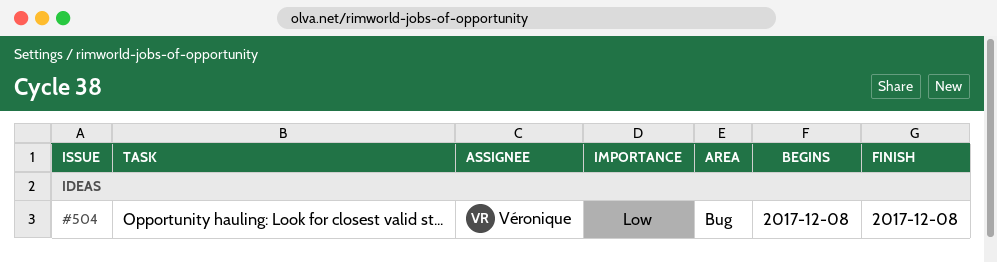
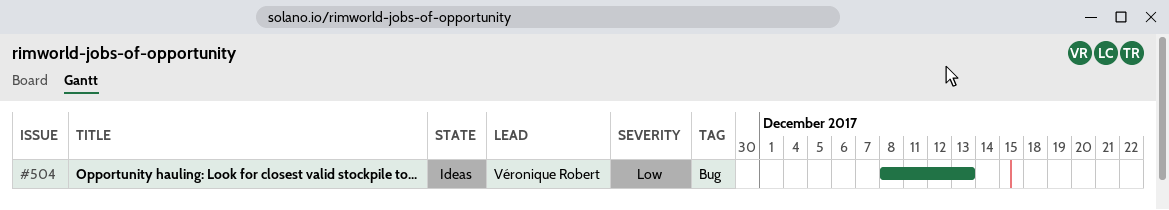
#504, due: Dec 8 -> Dec 13

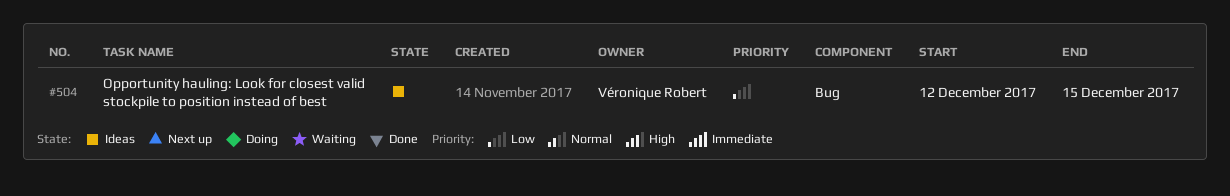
#504, start: Dec 8 -> Dec 12
#504, due: Dec 13 -> Dec 15

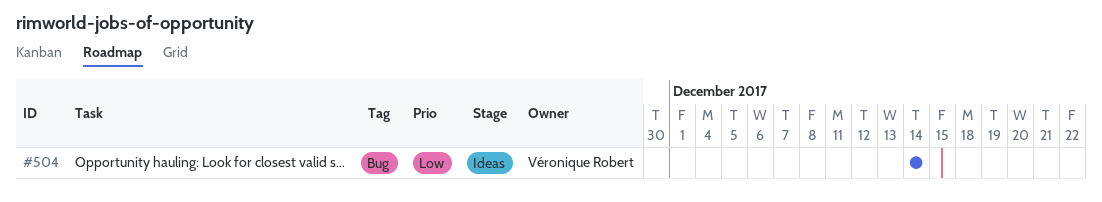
#504, start: Dec 12 -> Dec 14
#504, due: Dec 15 -> Dec 14

